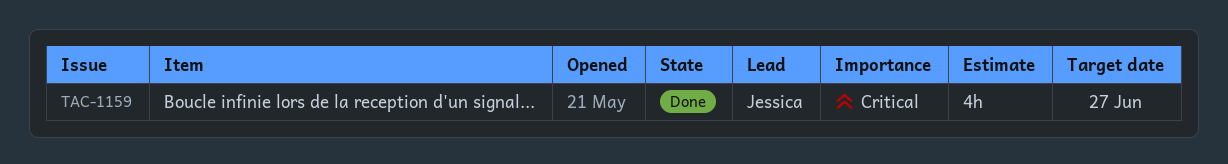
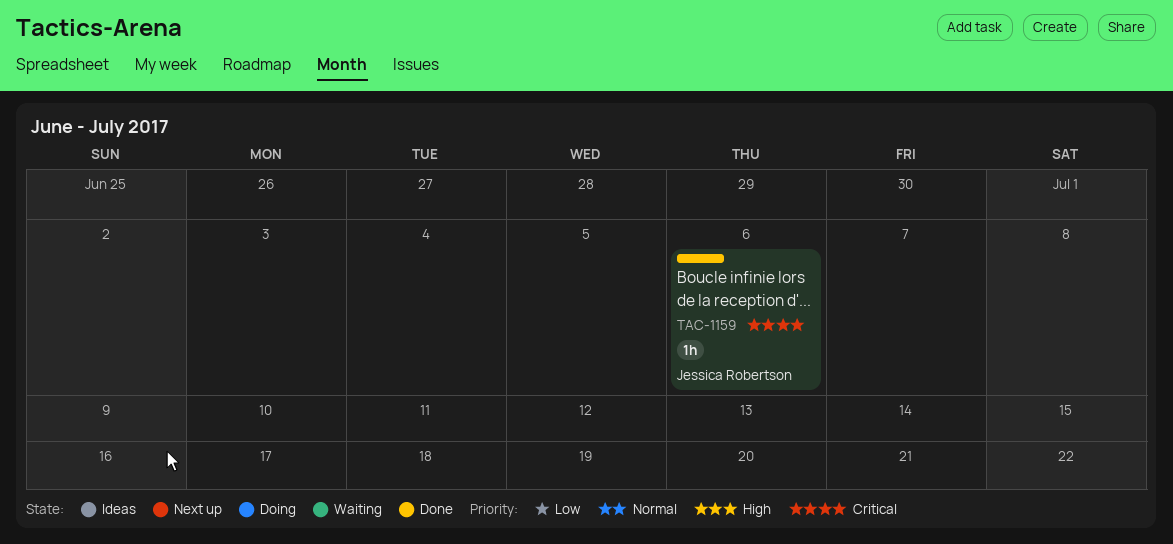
TAC-1159, estimate: 4h -> 1h
TAC-1159, due: Jun 27 -> Jul 6

